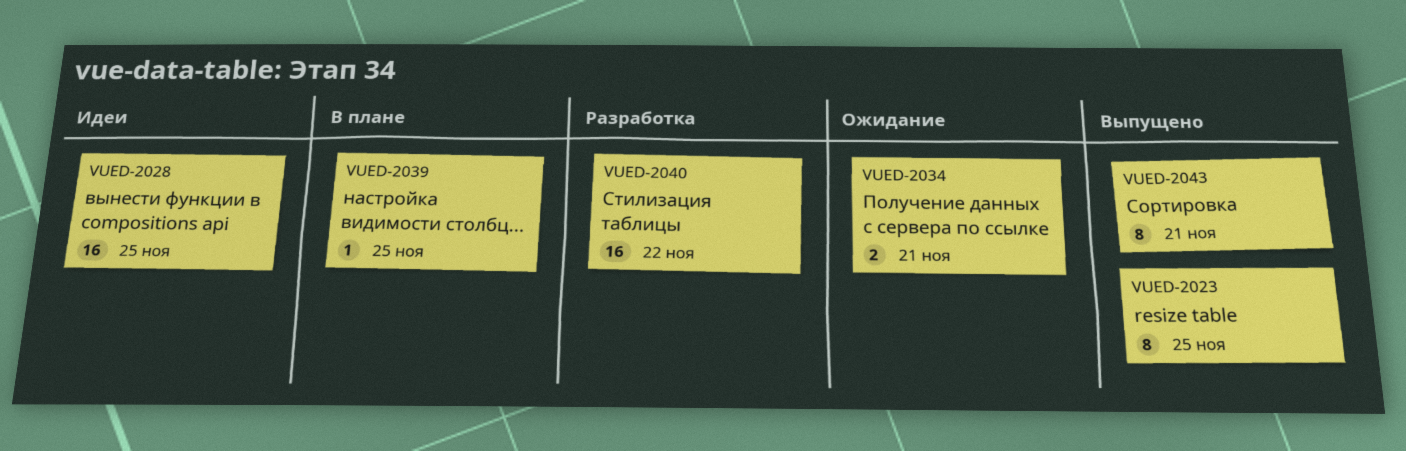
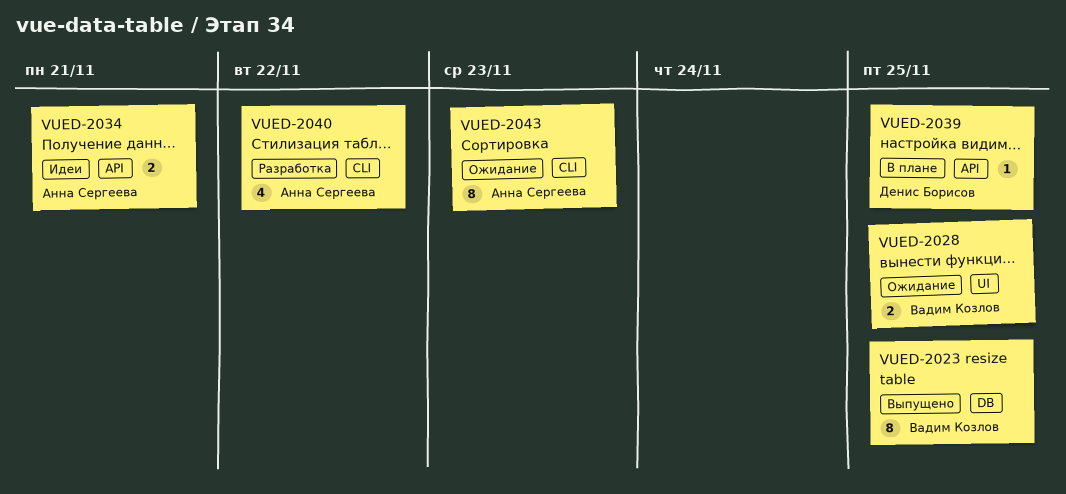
VUED-2028, status: Идеи -> Ожидание
VUED-2028, estimate: 16 -> 2
VUED-2034, status: Ожидание -> Идеи
VUED-2040, estimate: 16 -> 4
VUED-2043, status: Выпущено -> Ожидание
VUED-2043, due: Nov 21 -> Nov 23

